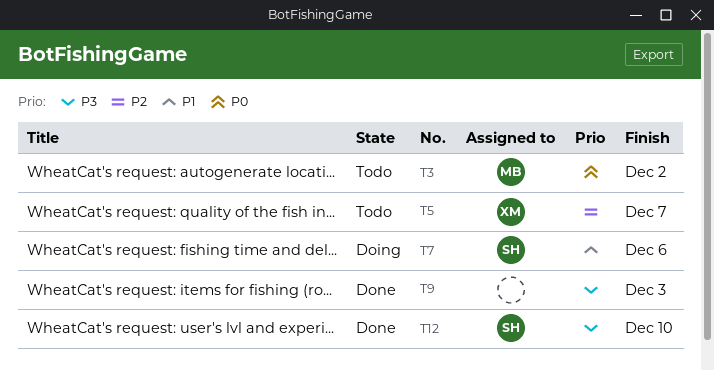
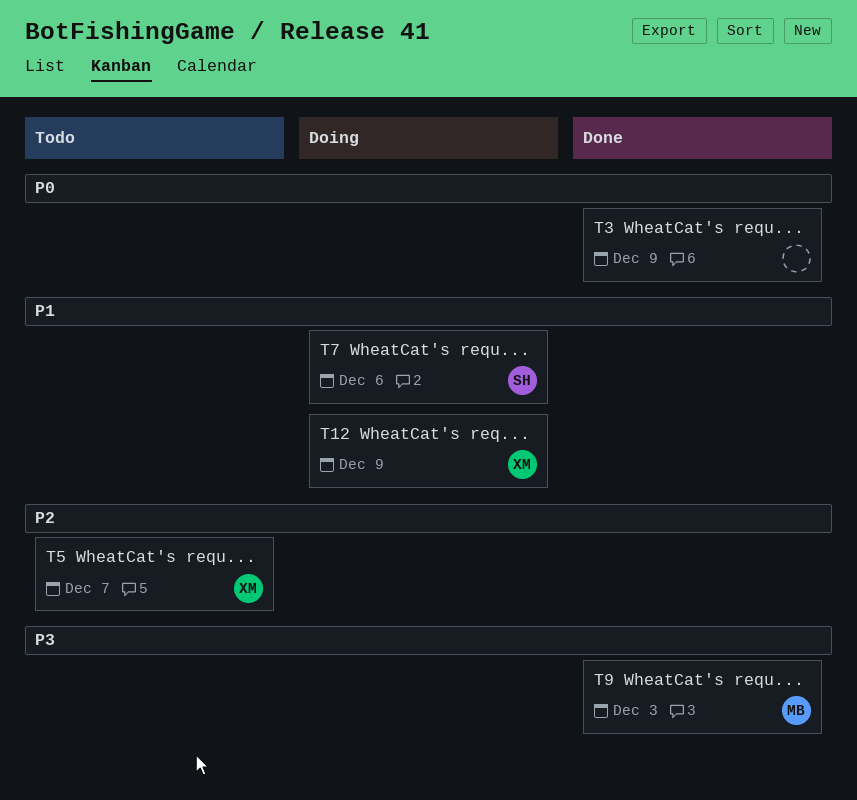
T3, status: Todo -> Done
T3, owner: MB -> none
T3, due: Dec 2 -> Dec 9
T9, owner: none -> MB
T12, status: Done -> Doing
T12, owner: SH -> XM
T12, priority: P3 -> P1
T12, due: Dec 10 -> Dec 9

